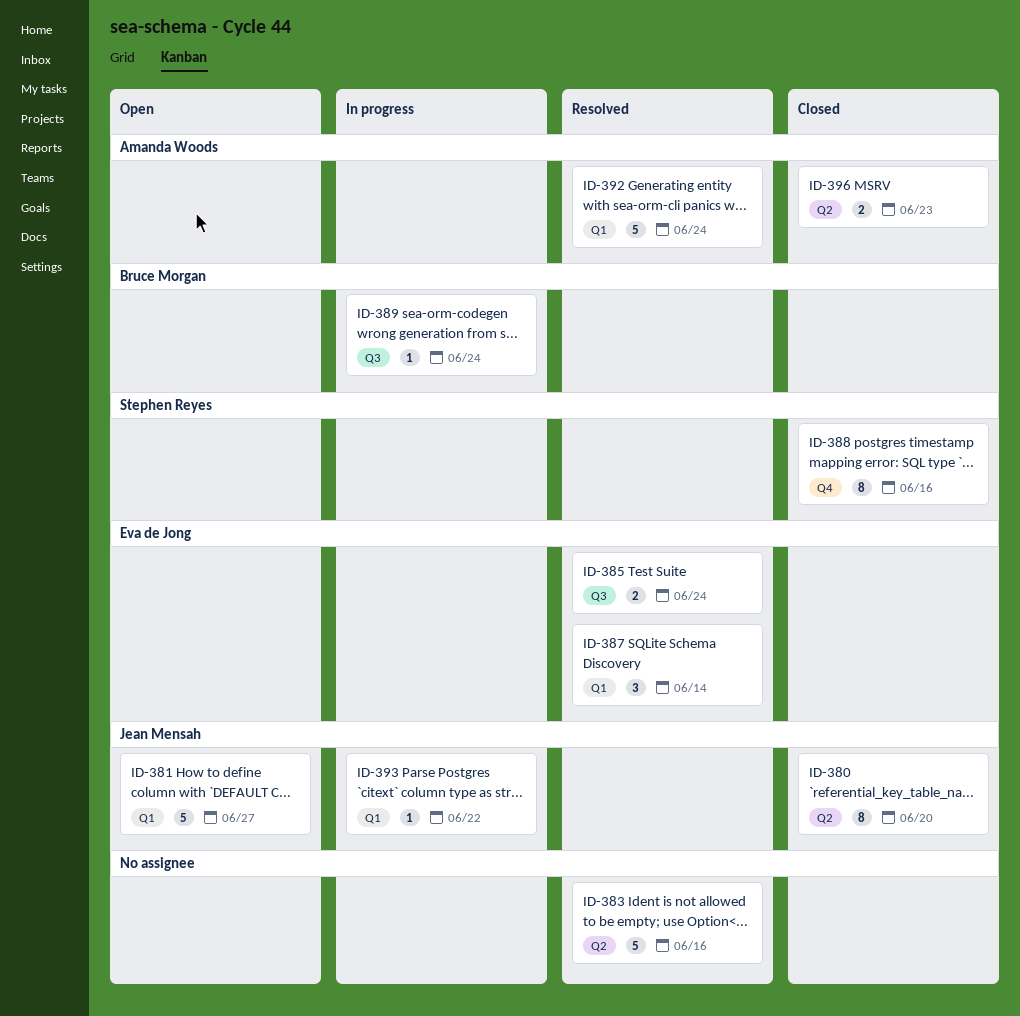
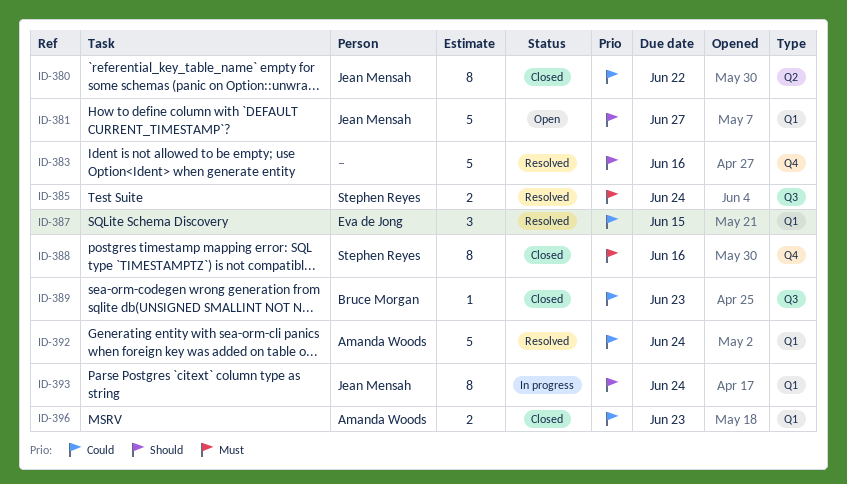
ID-380, due: Jun 20 -> Jun 22
ID-383, label: Q2 -> Q4
ID-385, owner: Eva de Jong -> Stephen Reyes
ID-387, due: Jun 14 -> Jun 15
ID-389, status: In progress -> Closed
ID-389, due: Jun 24 -> Jun 23
ID-393, estimate: 1 -> 8
ID-393, due: Jun 22 -> Jun 24
ID-396, label: Q2 -> Q1

